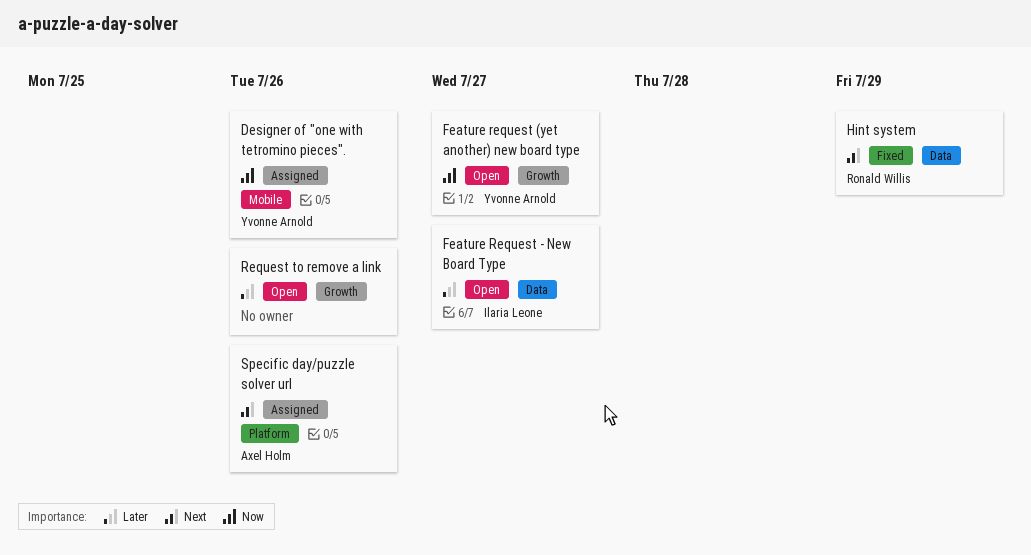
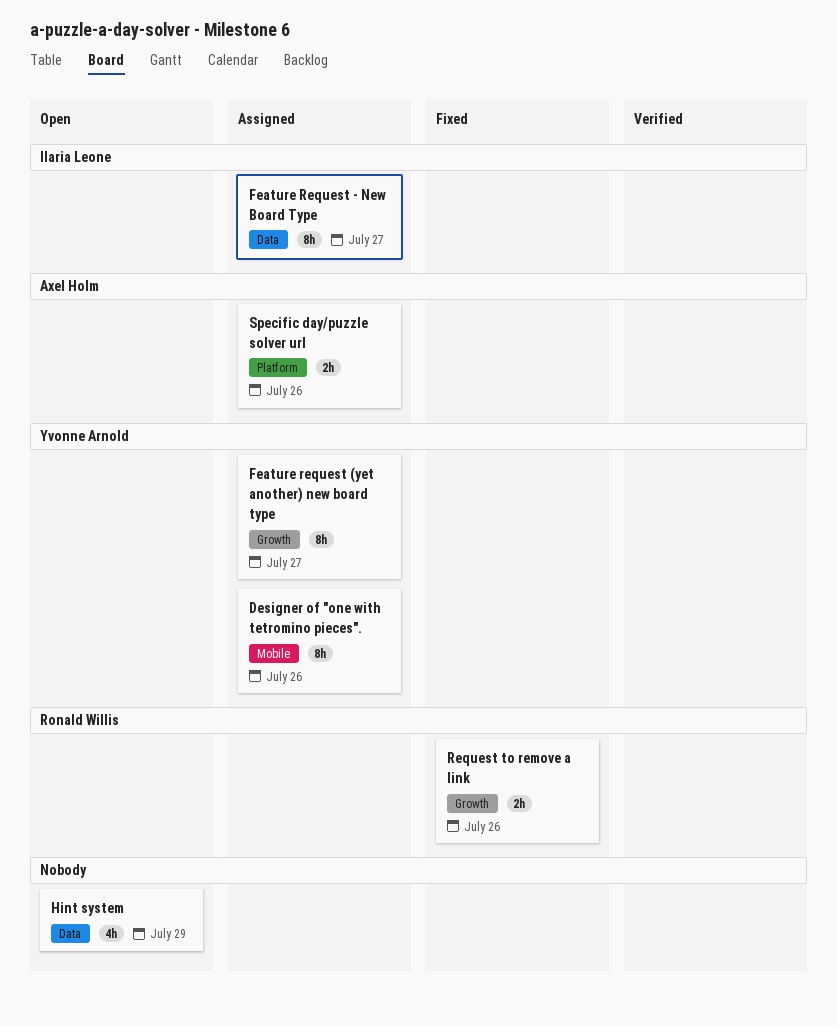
Feature request (yet another) new board type, status: Open -> Assigned
Feature Request - New Board Type, status: Open -> Assigned
Hint system, status: Fixed -> Open
Hint system, owner: Ronald Willis -> none
Request to remove a link, status: Open -> Fixed
Request to remove a link, owner: none -> Ronald Willis

